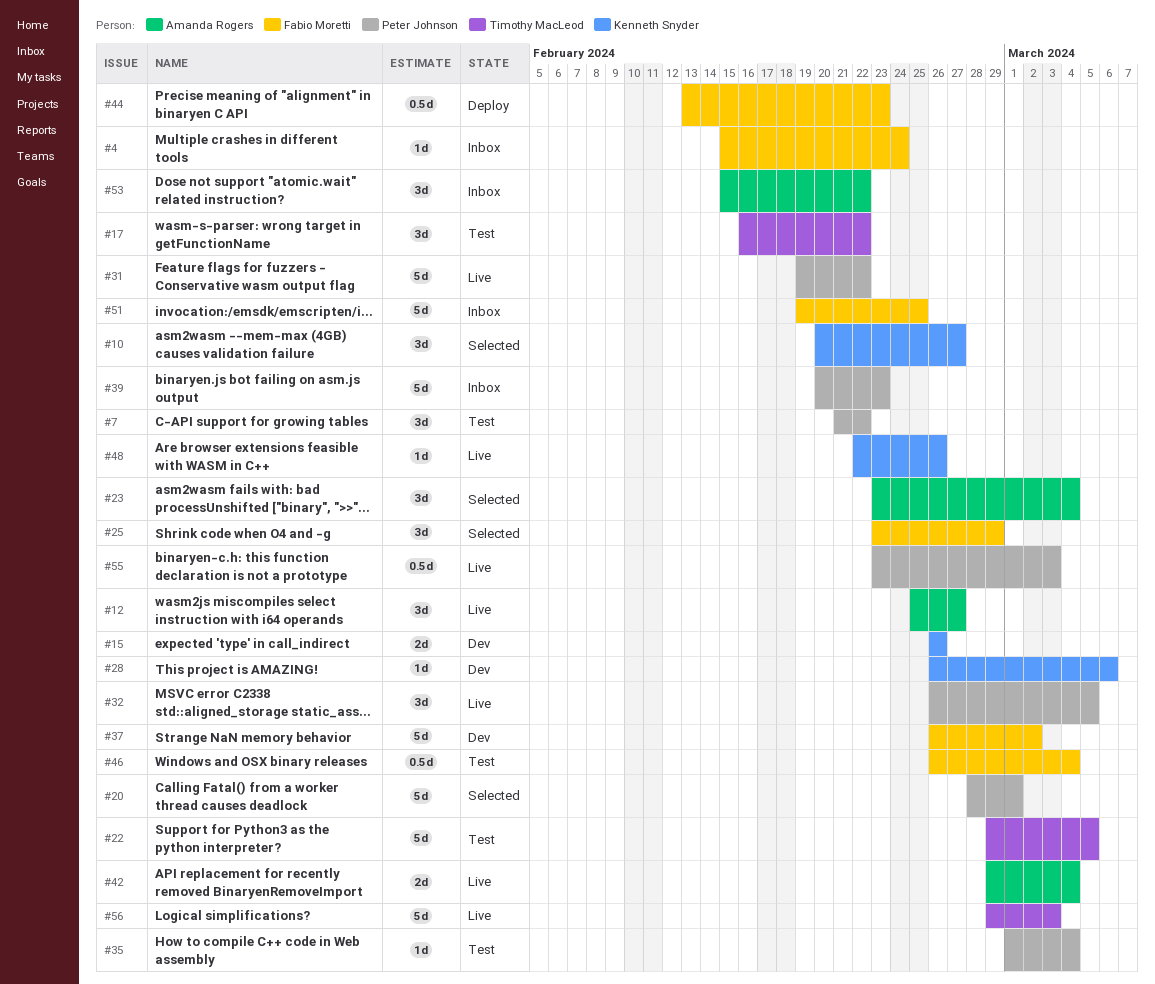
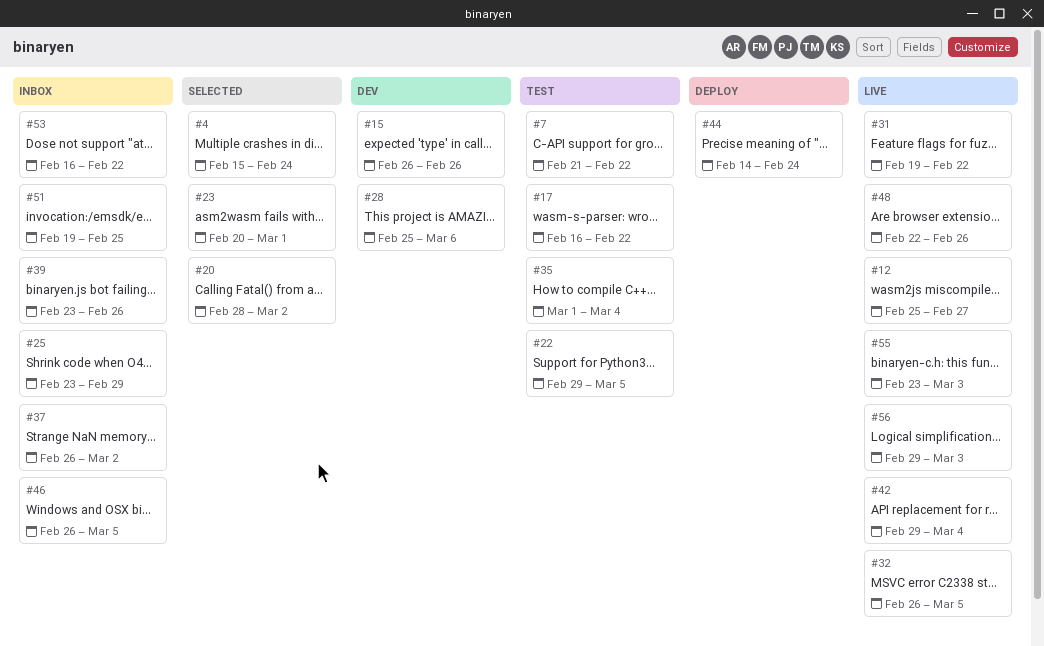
#4, status: Inbox -> Selected
#10: present -> none
#20, due: Mar 1 -> Mar 2
#23, start: Feb 23 -> Feb 20
#23, due: Mar 4 -> Mar 1
#25, status: Selected -> Inbox
#28, start: Feb 26 -> Feb 25
#37, status: Dev -> Inbox
#39, start: Feb 20 -> Feb 23
#39, due: Feb 23 -> Feb 26
#44, start: Feb 13 -> Feb 14
#44, due: Feb 23 -> Feb 24
#46, status: Test -> Inbox
#46, due: Mar 4 -> Mar 5
#53, start: Feb 15 -> Feb 16

